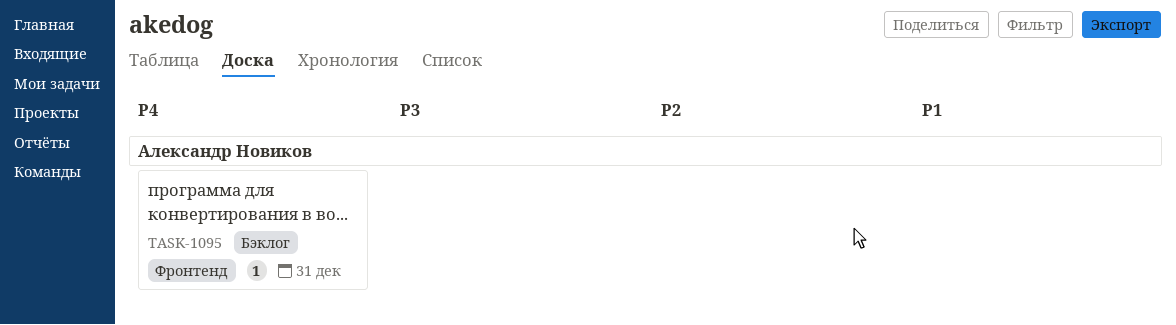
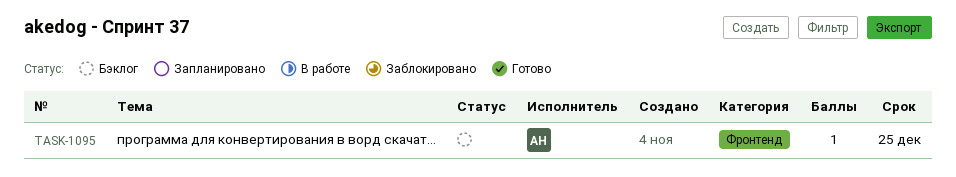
TASK-1095, due: Dec 31 -> Dec 25

